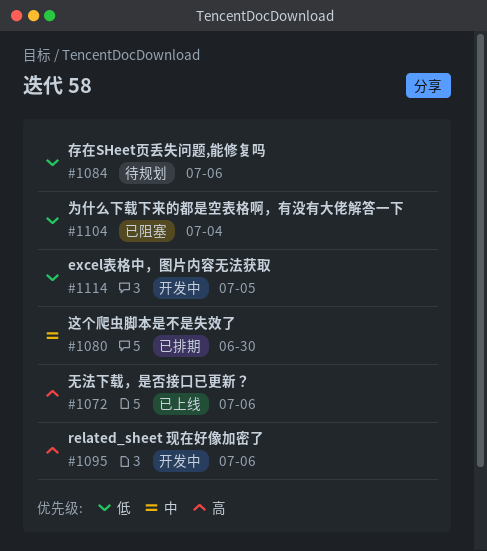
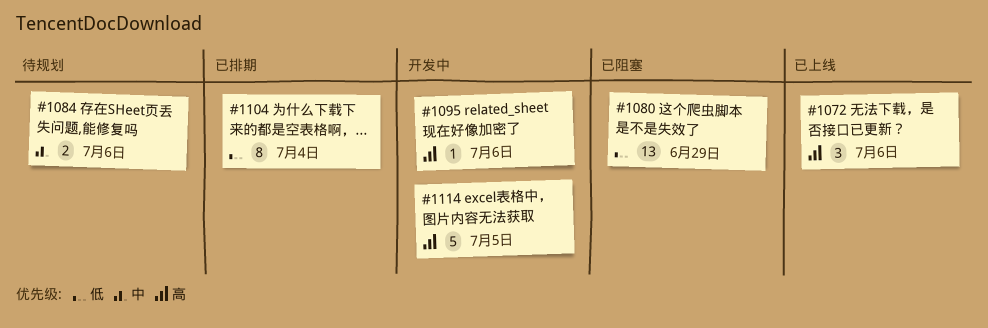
#1080, status: 已排期 -> 已阻塞
#1080, priority: 中 -> 低
#1080, due: Jun 30 -> Jun 29
#1084, priority: 低 -> 中
#1104, status: 已阻塞 -> 已排期
#1114, priority: 低 -> 高

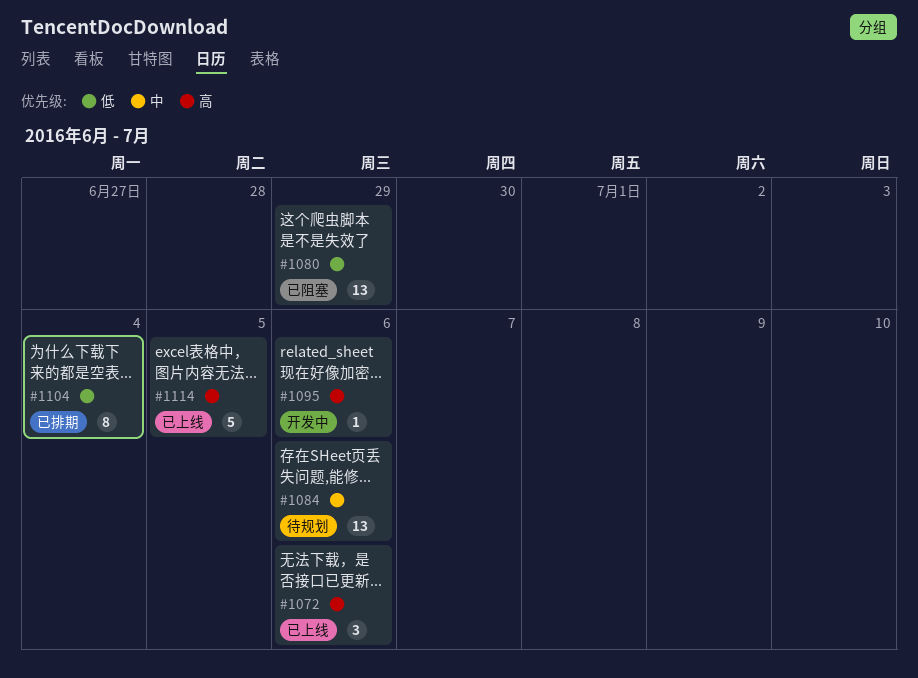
#1084, estimate: 2 -> 13
#1114, status: 开发中 -> 已上线

